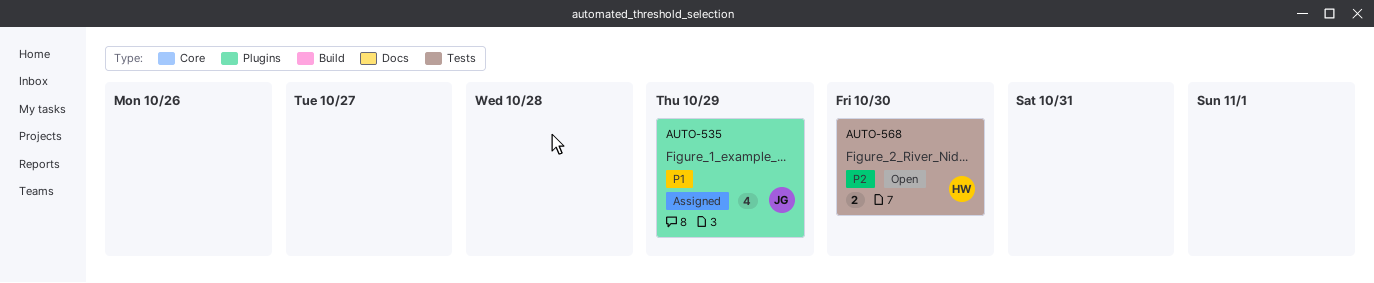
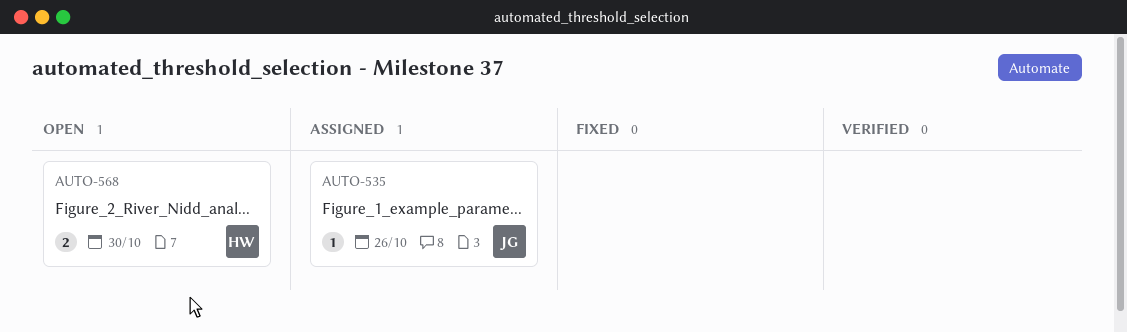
AUTO-535, estimate: 4 -> 1
AUTO-535, due: Oct 29 -> Oct 26

